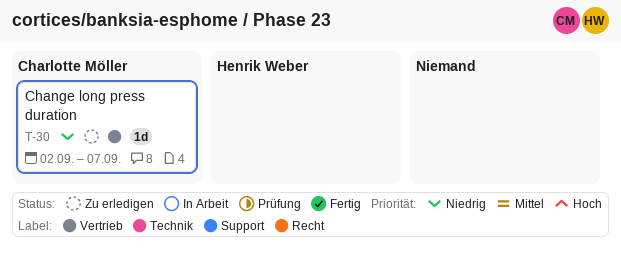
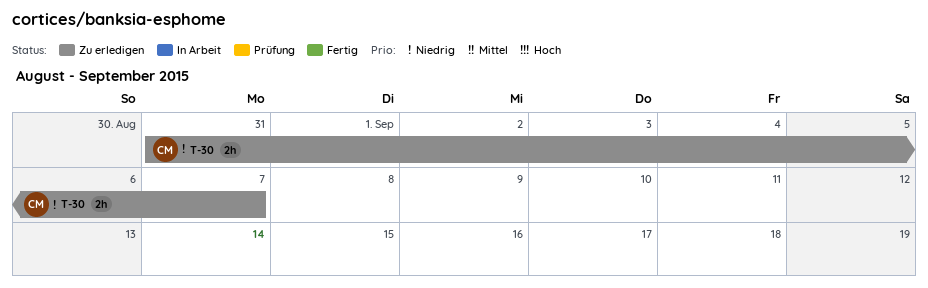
T-30, estimate: 1d -> 2h
T-30, start: Sep 2 -> Aug 31

